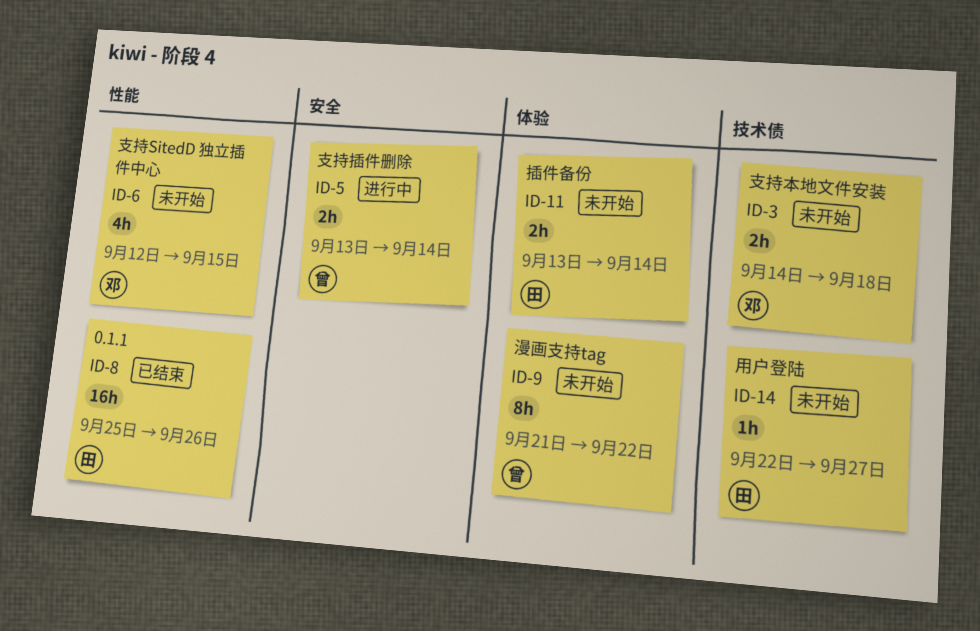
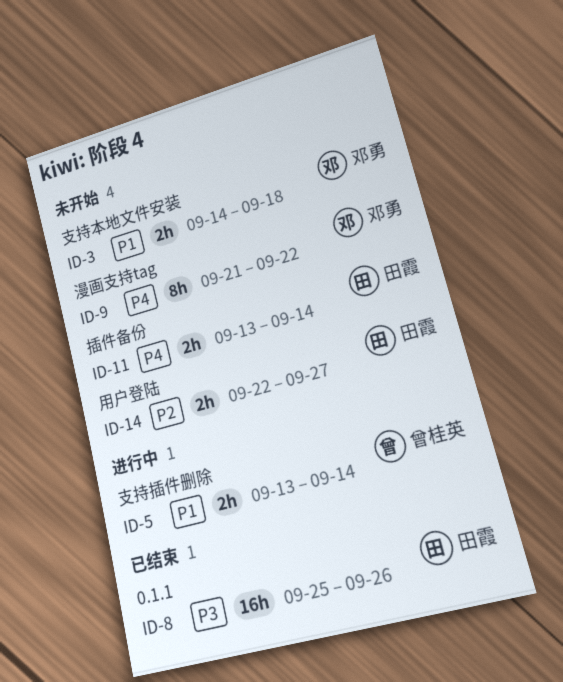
ID-6: present -> none
ID-9, owner: 曾桂英 -> 邓勇
ID-14, estimate: 1h -> 2h

